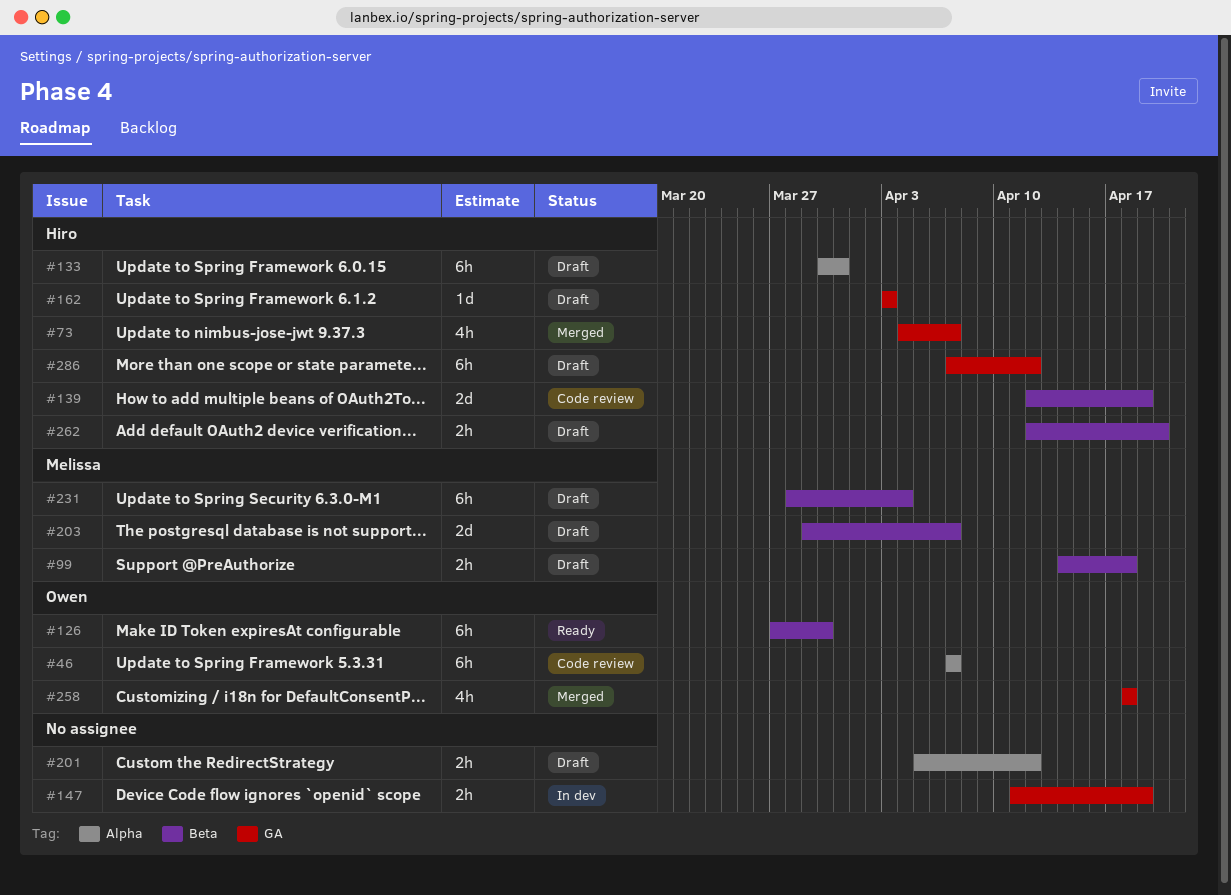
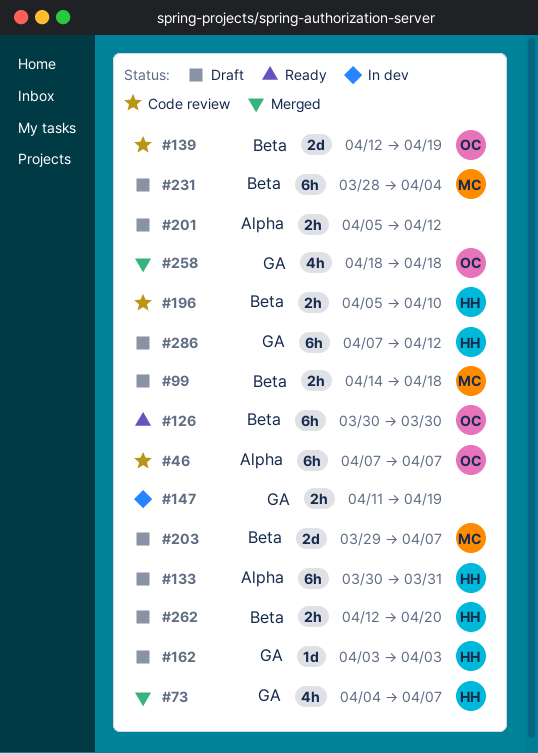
#126, start: Mar 27 -> Mar 30
#139, owner: Hiro -> Owen
#196: none -> present

